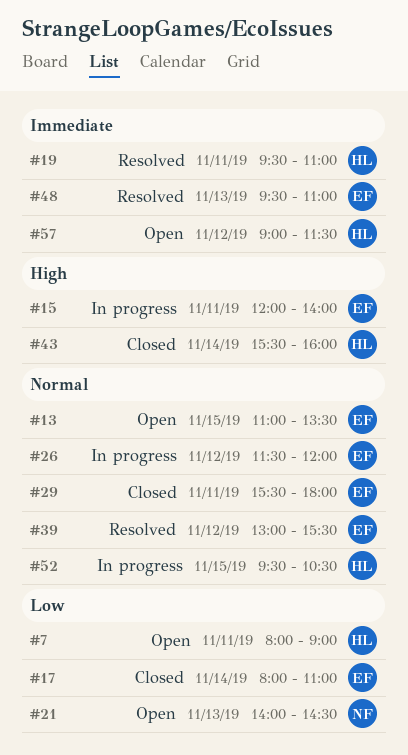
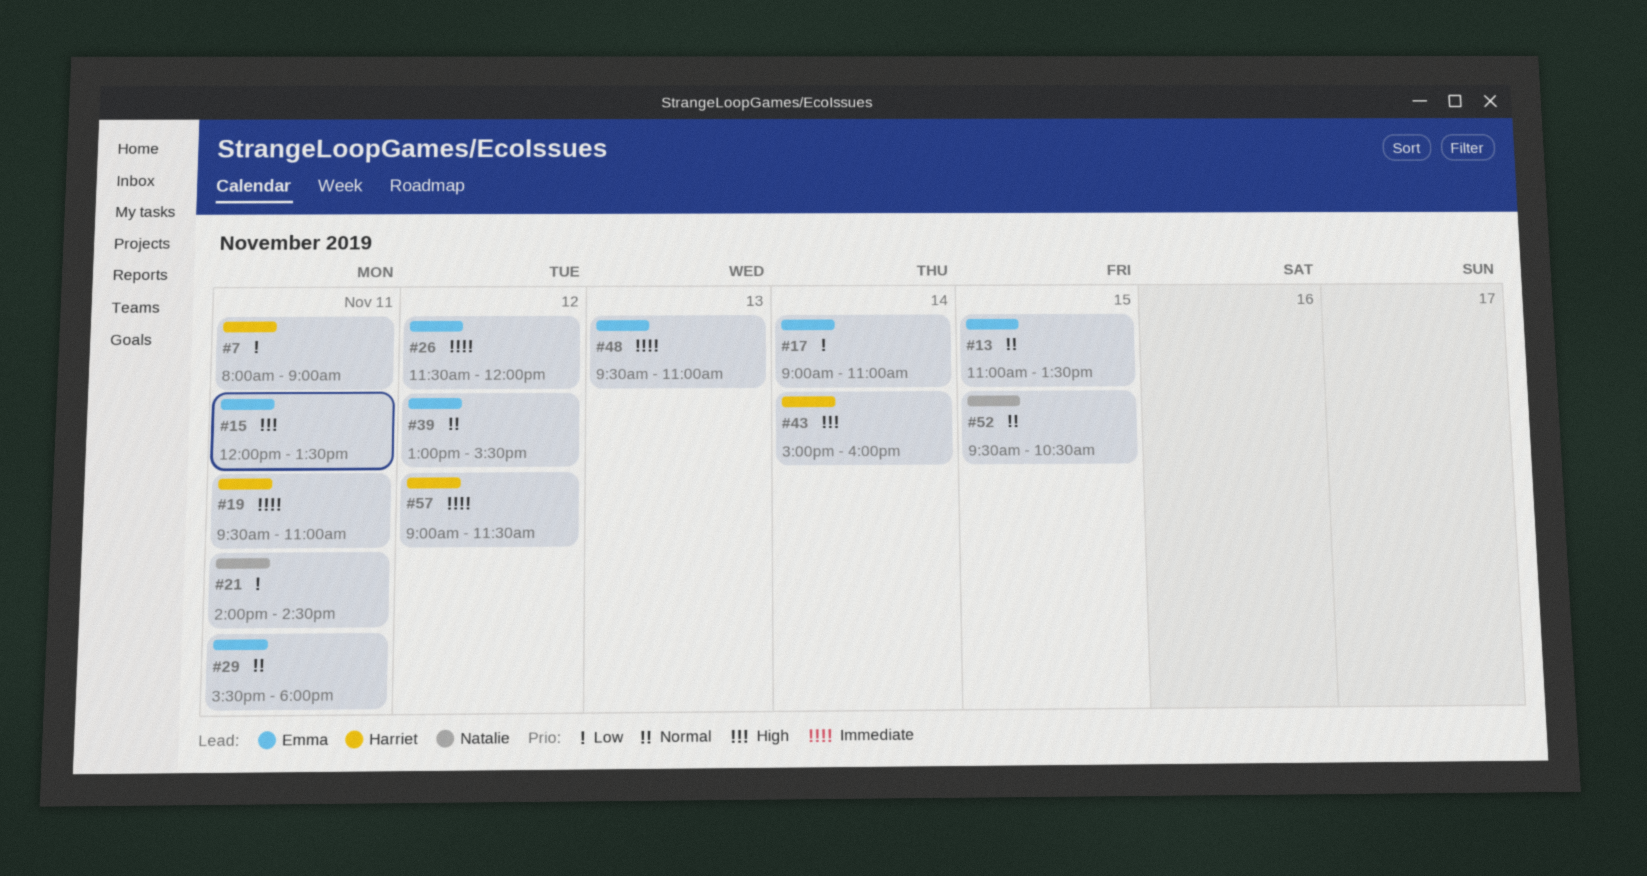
#15, ends: 14:00 -> 13:30
#17, begins: 08:00 -> 09:00
#21, day: Nov 13 -> Nov 11
#26, priority: Normal -> Immediate
#43, begins: 15:30 -> 15:00
#52, owner: Harriet -> Natalie

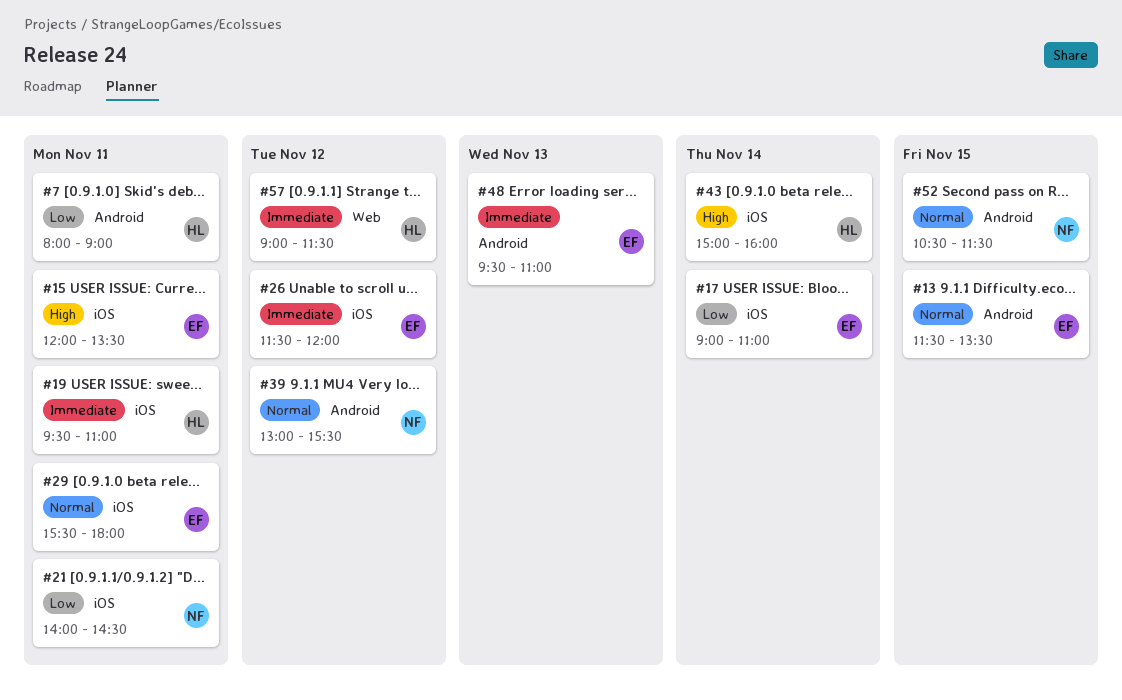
#13, begins: 11:00 -> 11:30
#39, owner: Emma -> Natalie
#52, begins: 09:30 -> 10:30
#52, ends: 10:30 -> 11:30

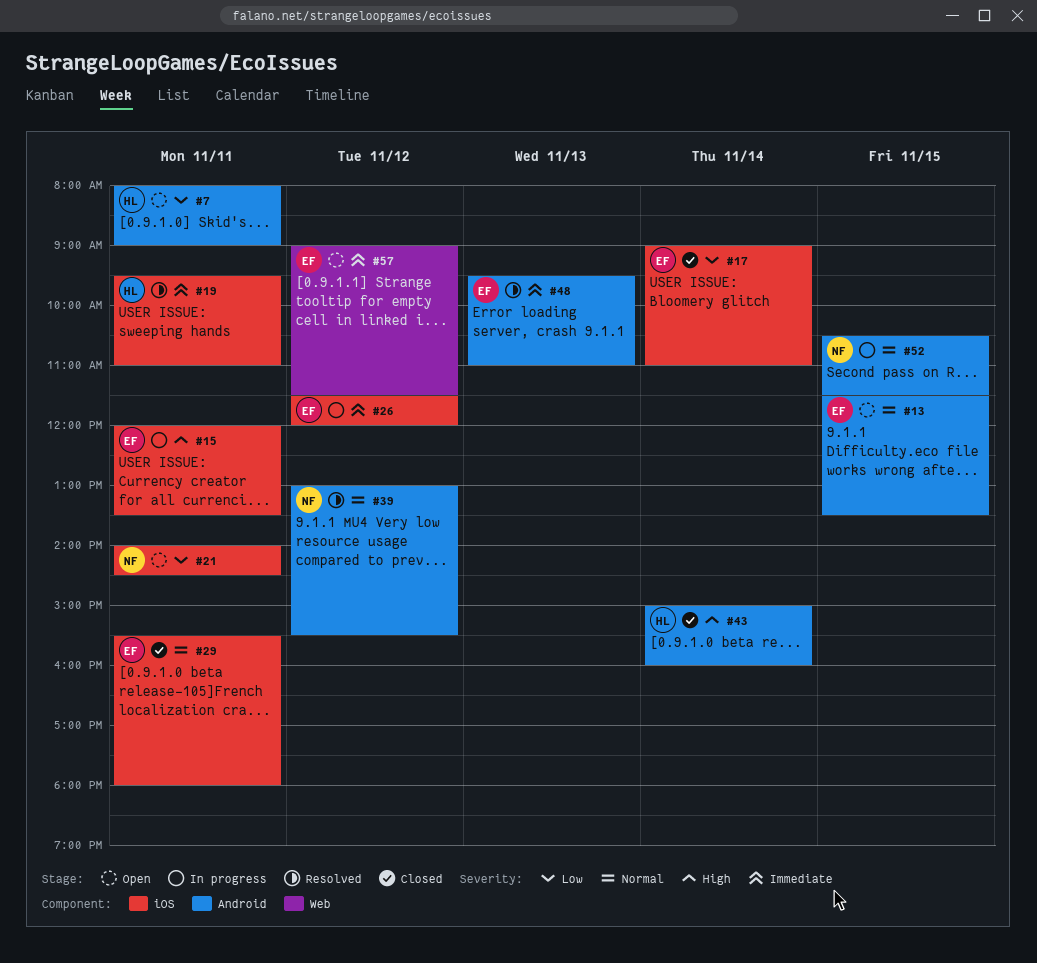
#43, label: iOS -> Android
#57, owner: HL -> EF

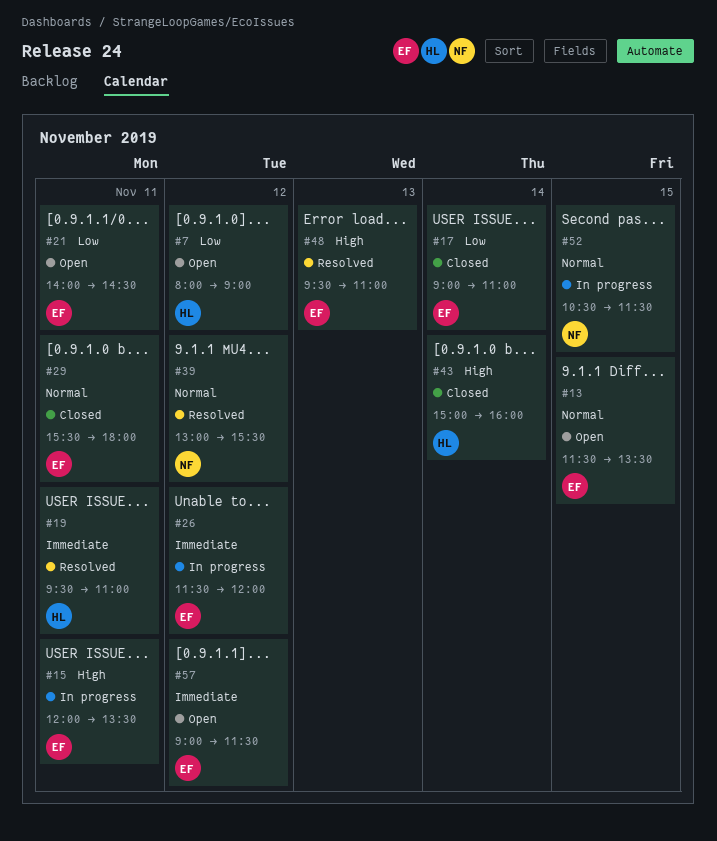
#7, day: Nov 11 -> Nov 12
#21, owner: NF -> EF
#48, priority: Immediate -> High

